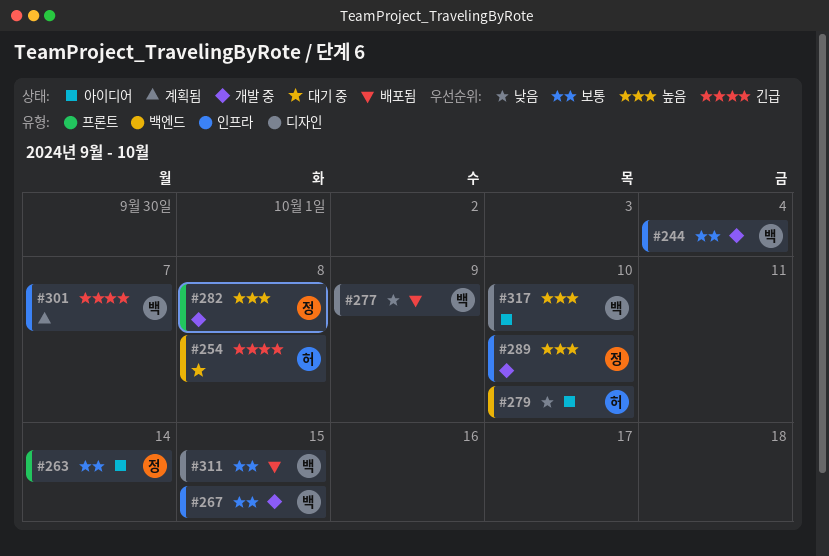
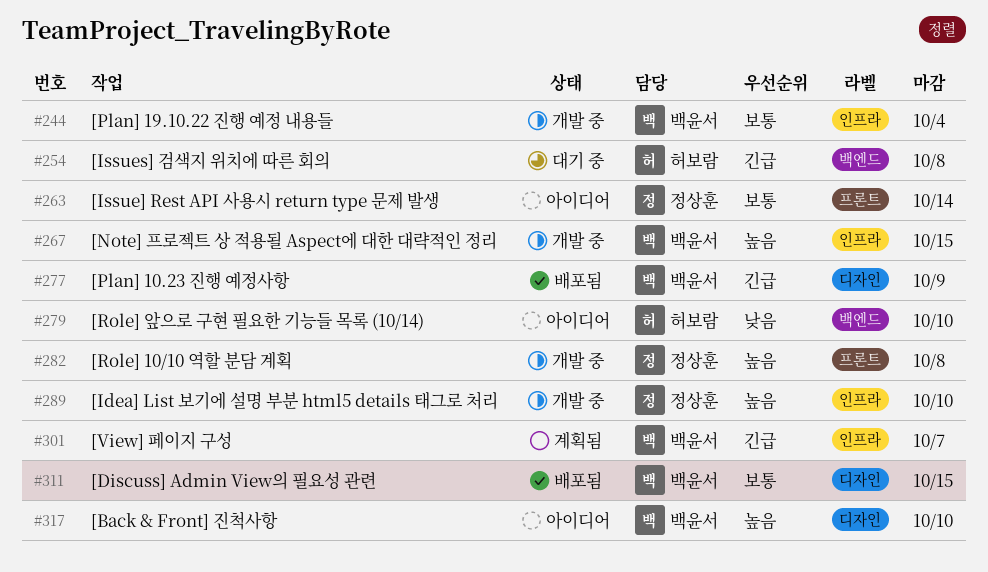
#267, priority: 보통 -> 높음
#277, priority: 낮음 -> 긴급

